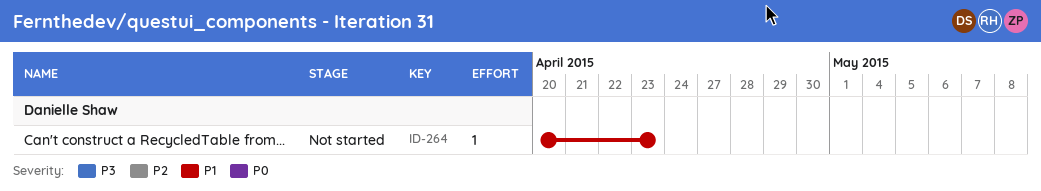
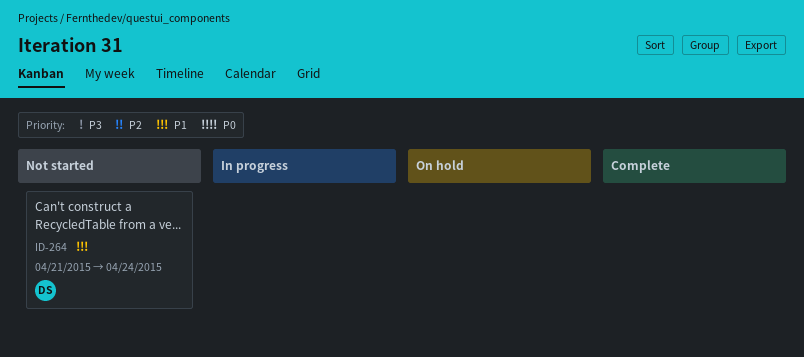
ID-264, start: Apr 20 -> Apr 21
ID-264, due: Apr 23 -> Apr 24

